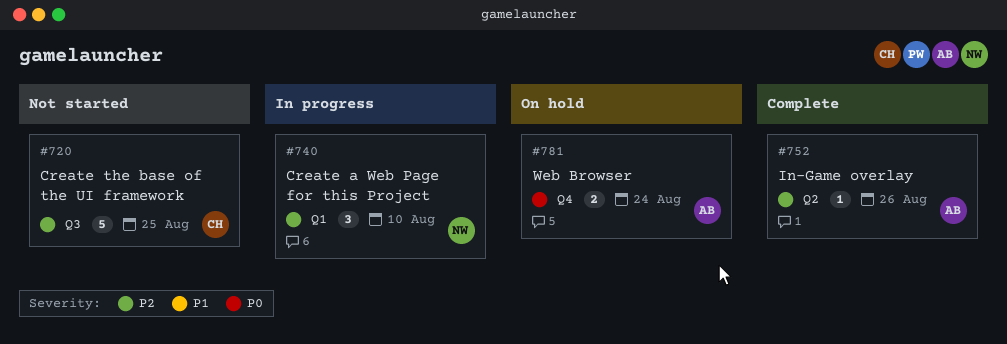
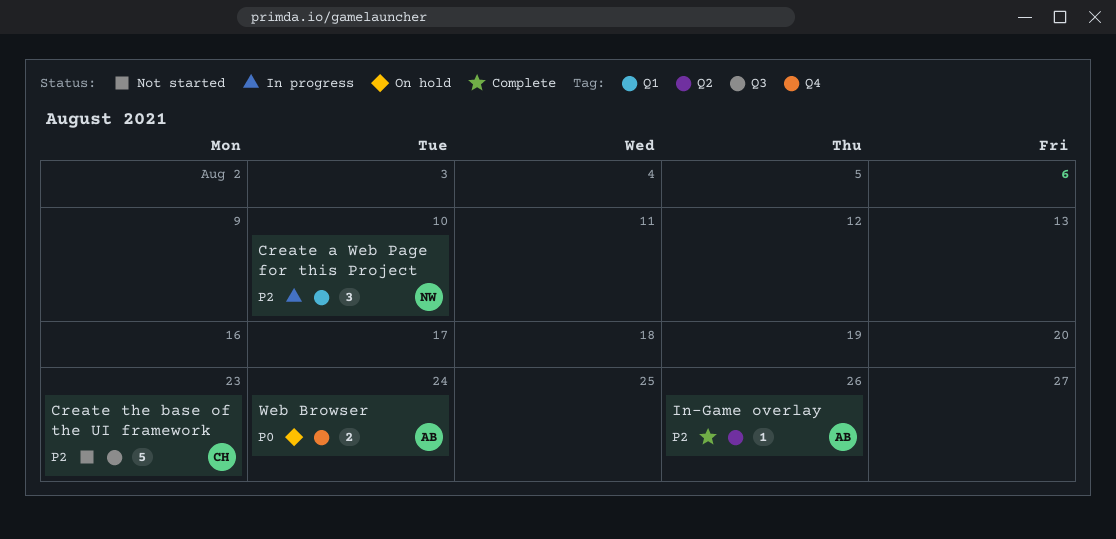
Create the base of the UI framework, due: Aug 25 -> Aug 23

